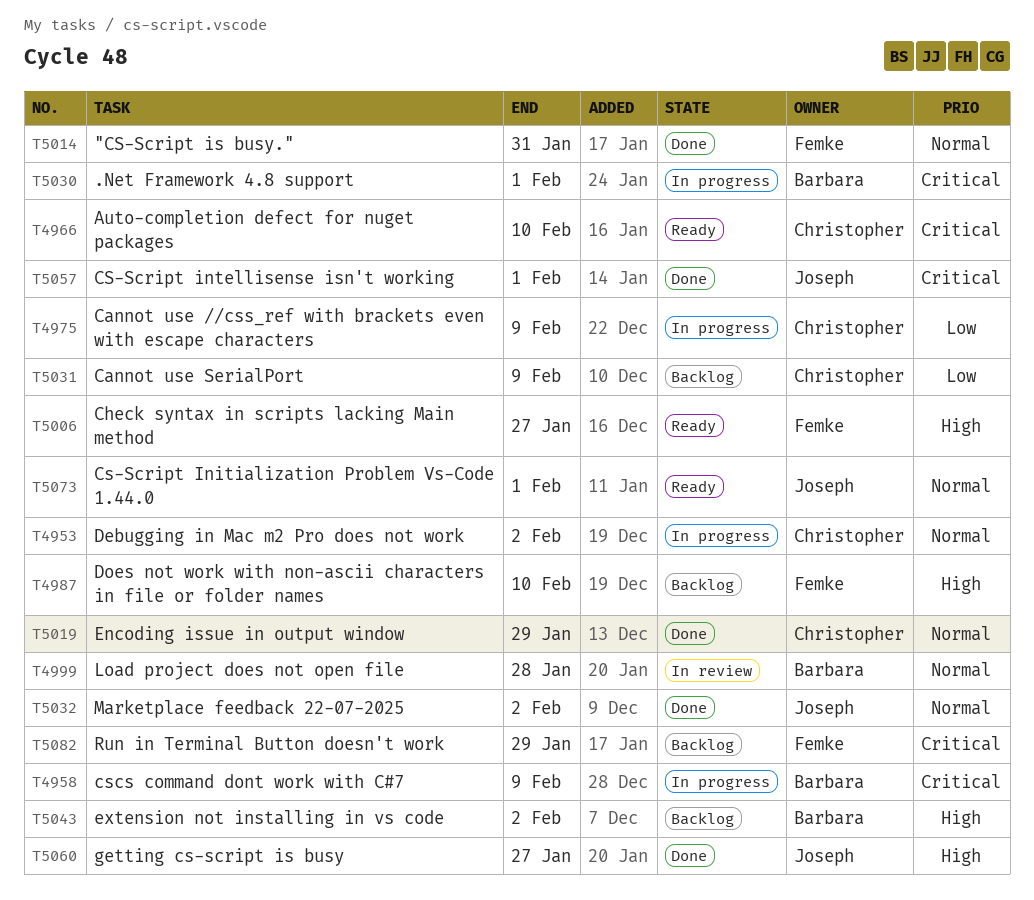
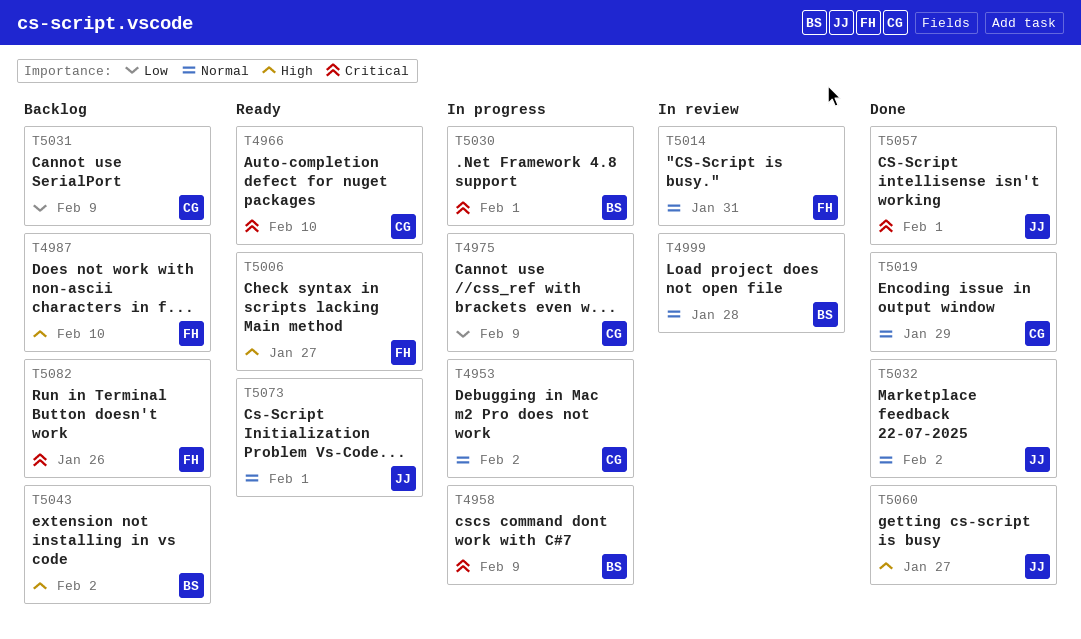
T5014, status: Done -> In review
T5082, due: Jan 29 -> Jan 26

